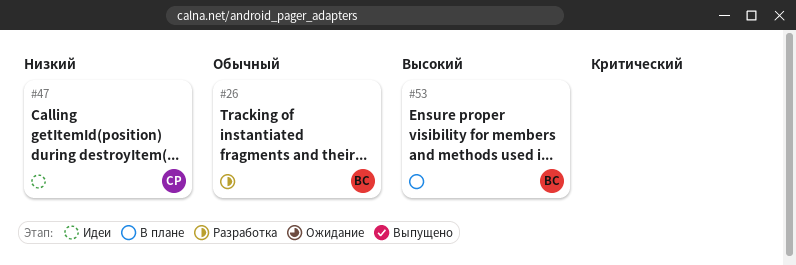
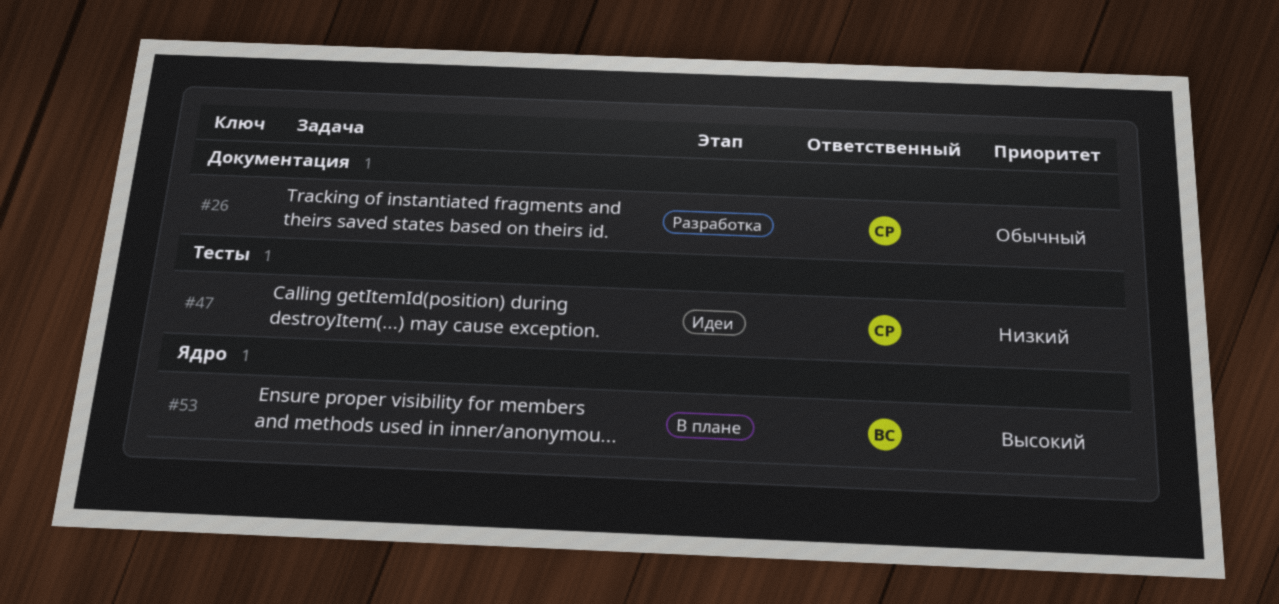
#26, owner: ВС -> СР

